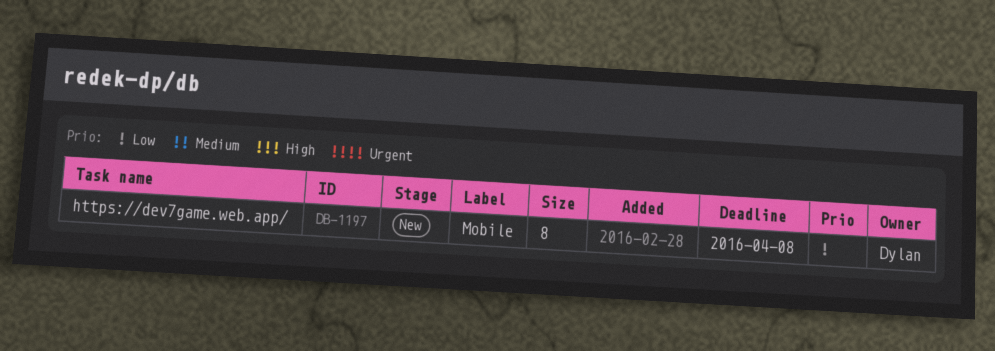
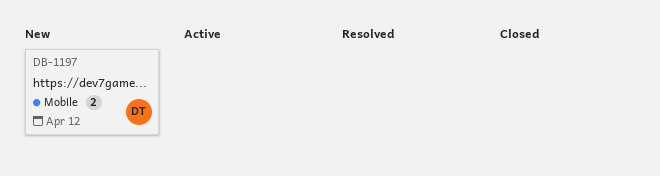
DB-1197, estimate: 8 -> 2
DB-1197, due: Apr 8 -> Apr 12

